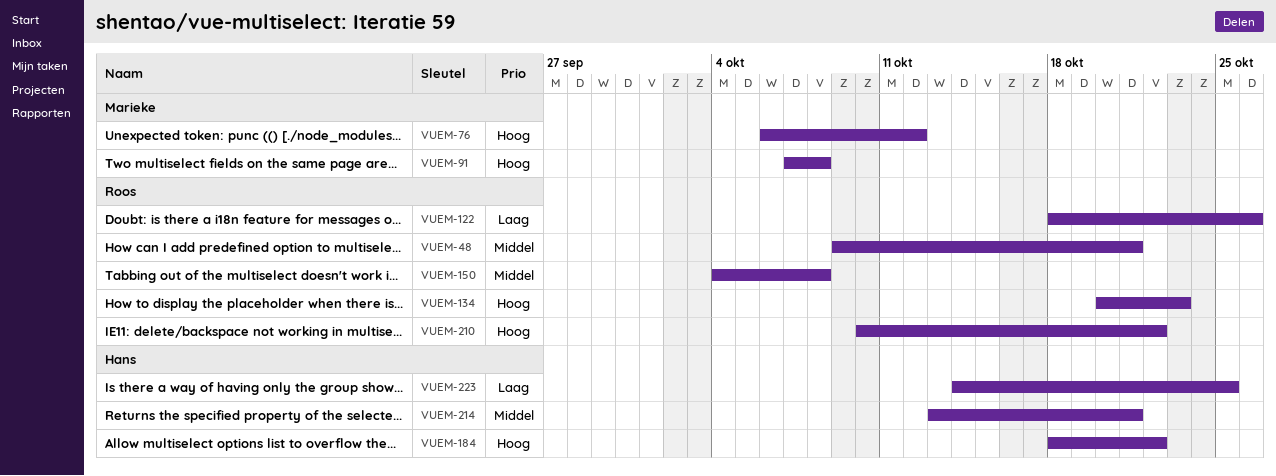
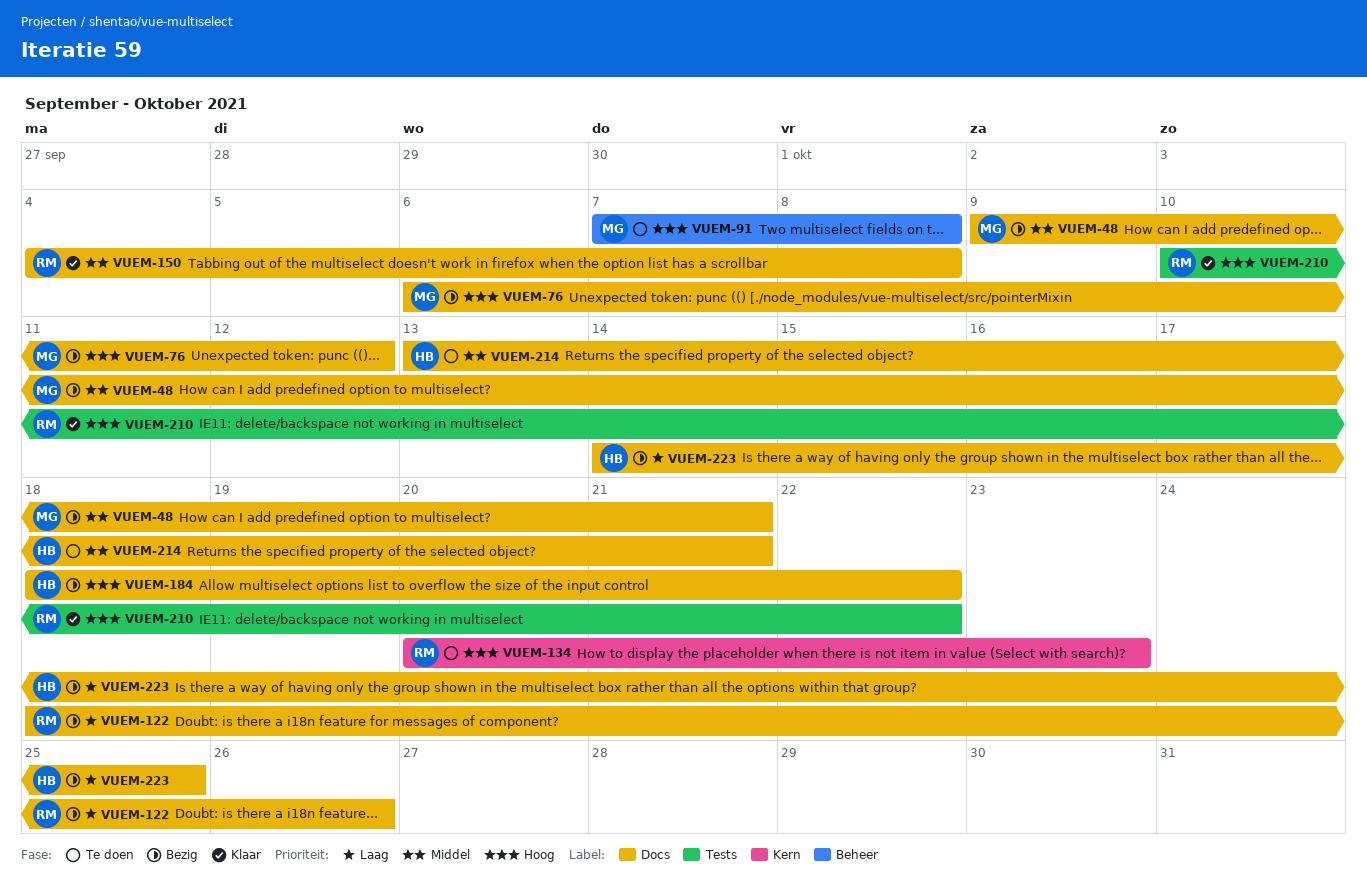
VUEM-48, owner: Roos -> Marieke

